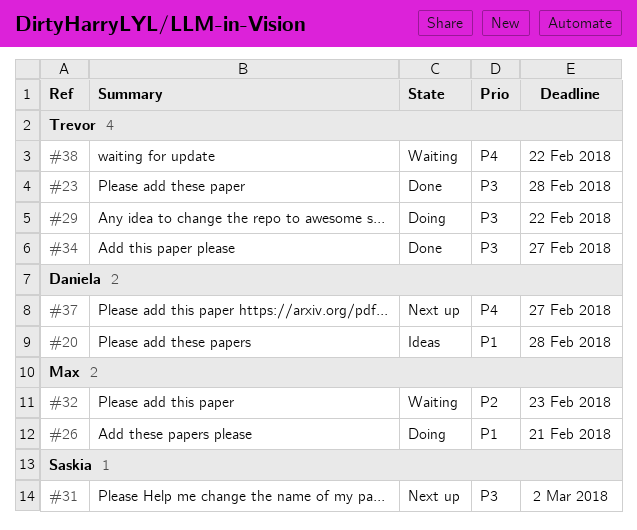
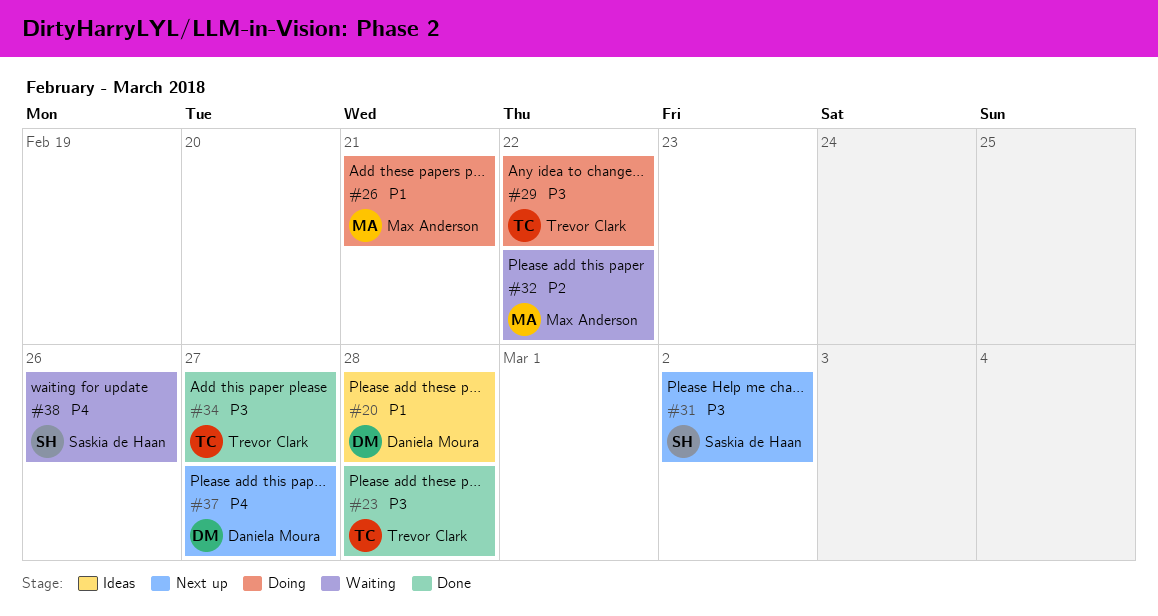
#32, due: Feb 23 -> Feb 22
#38, owner: Trevor Clark -> Saskia de Haan
#38, due: Feb 22 -> Feb 26

